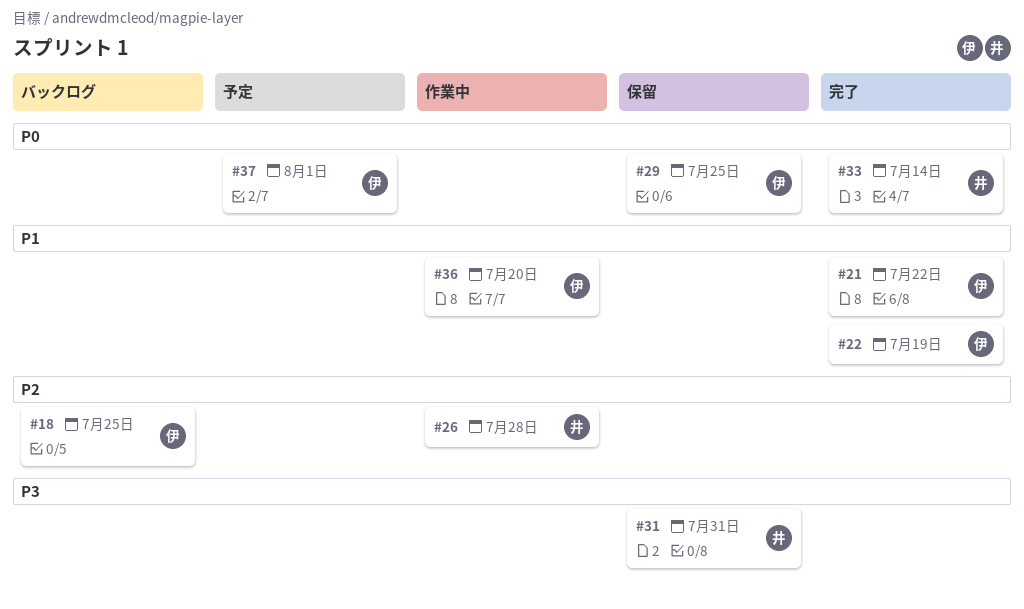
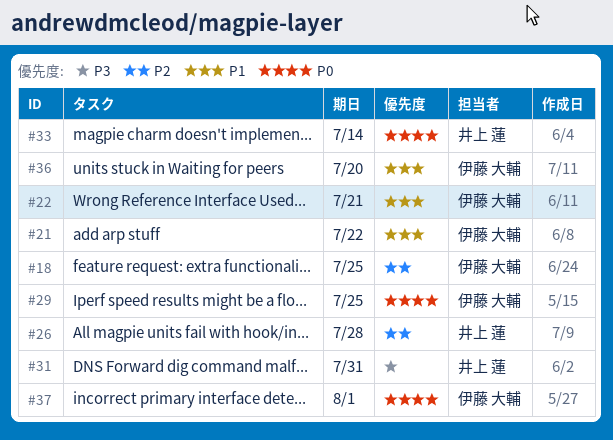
#22, due: Jul 19 -> Jul 21

